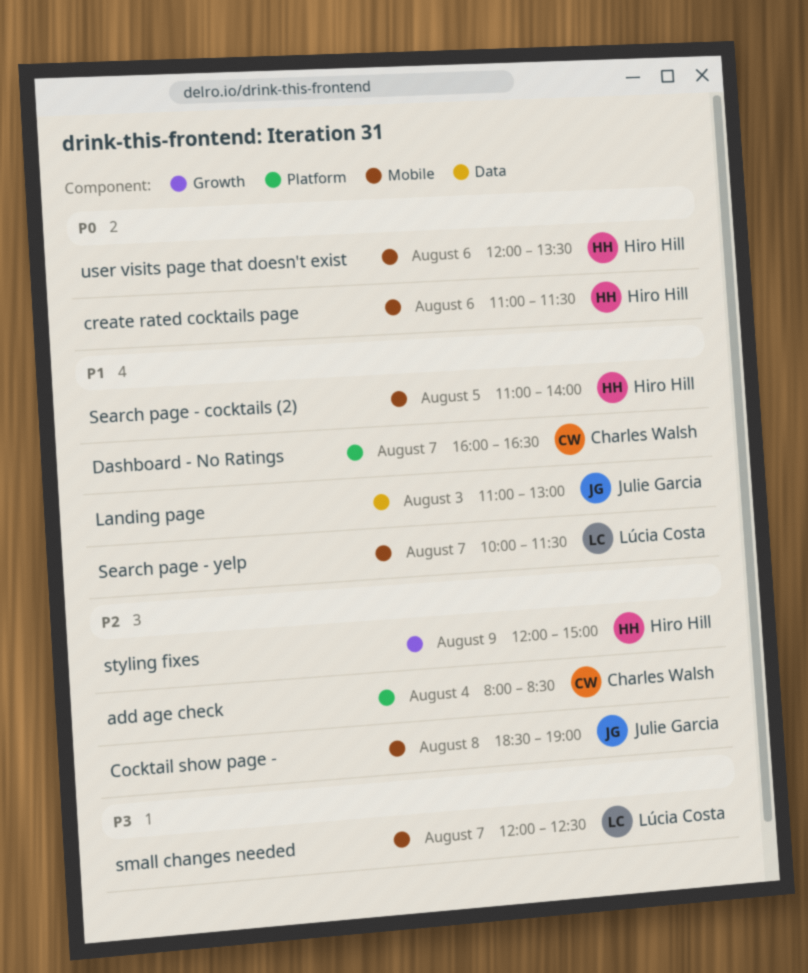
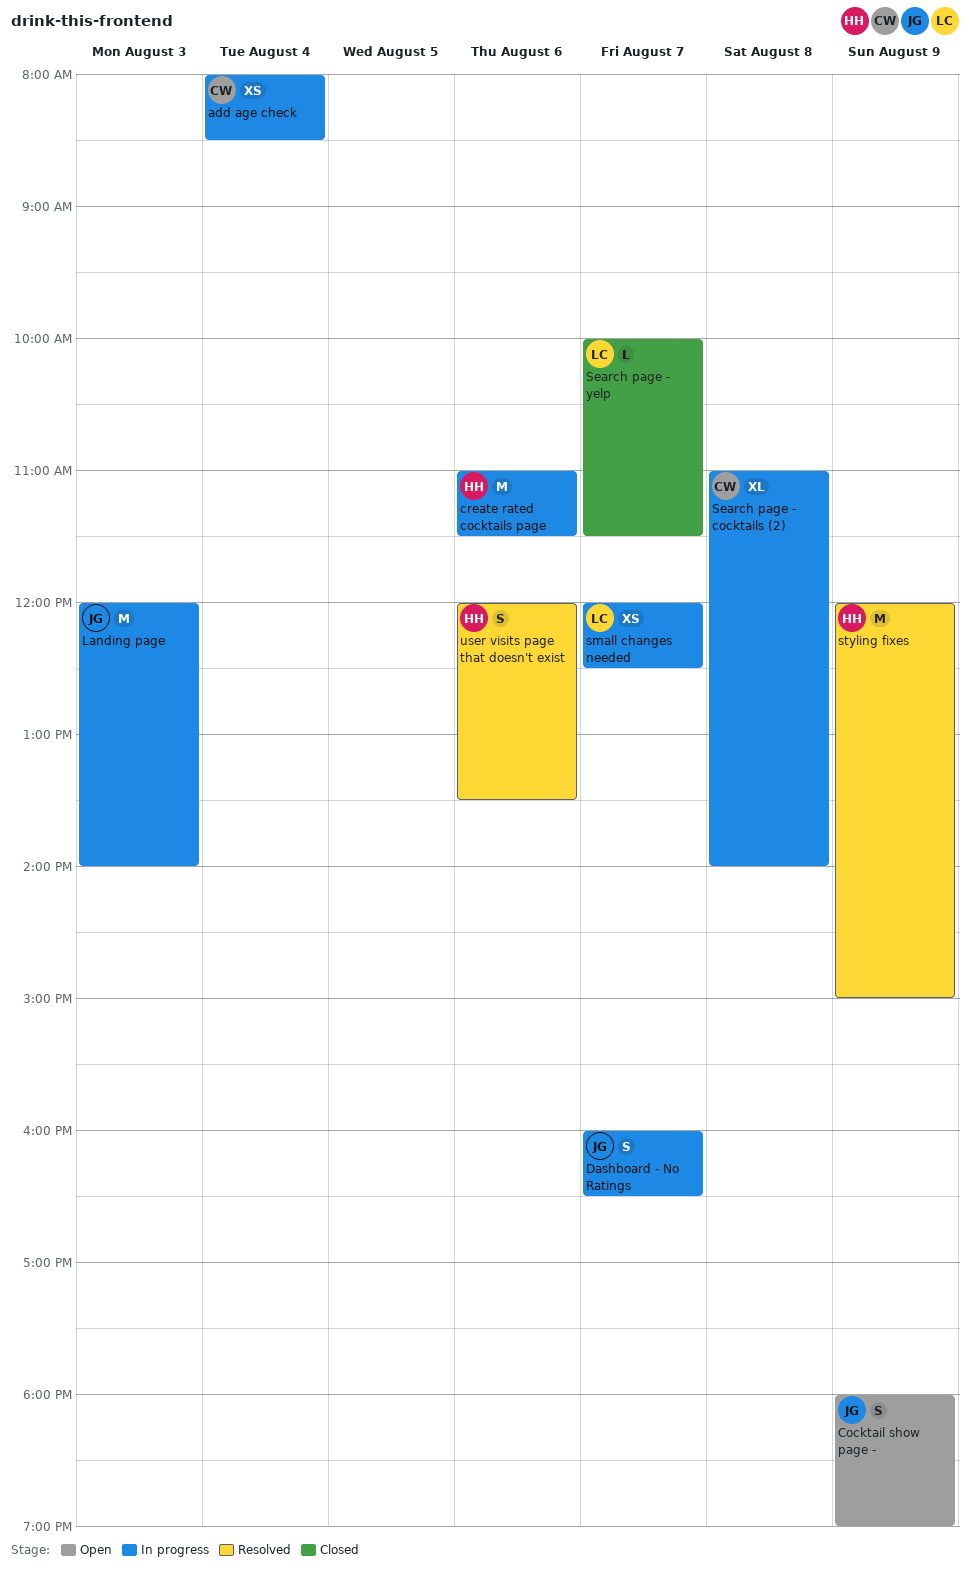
Cocktail show page -, day: Aug 8 -> Aug 9
Cocktail show page -, begins: 18:30 -> 18:00
Dashboard - No Ratings, owner: Charles Walsh -> Julie Garcia
Landing page, begins: 11:00 -> 12:00
Landing page, ends: 13:00 -> 14:00
Search page - cocktails (2), owner: Hiro Hill -> Charles Walsh
Search page - cocktails (2), day: Aug 5 -> Aug 8

